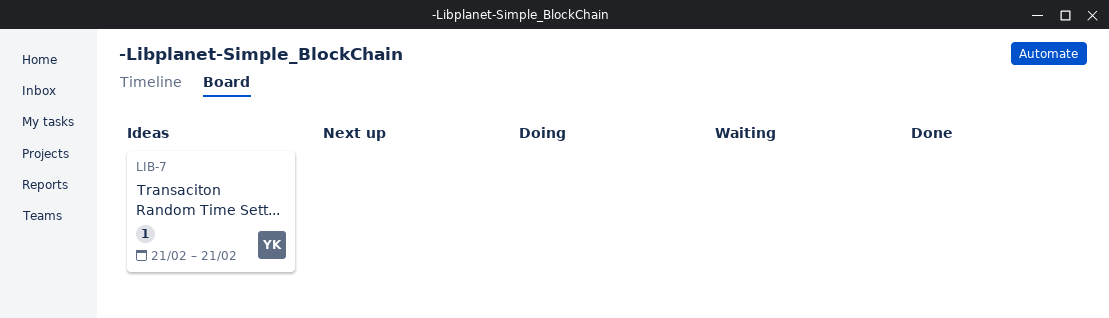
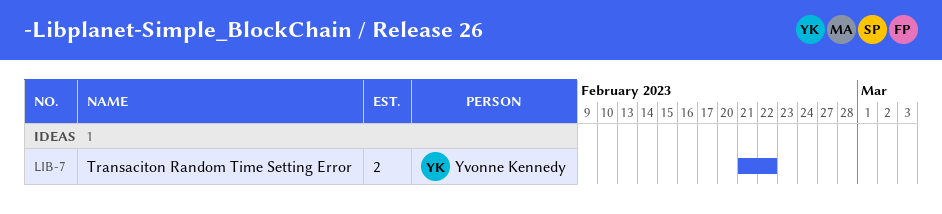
LIB-7, estimate: 1 -> 2
LIB-7, due: Feb 21 -> Feb 22

